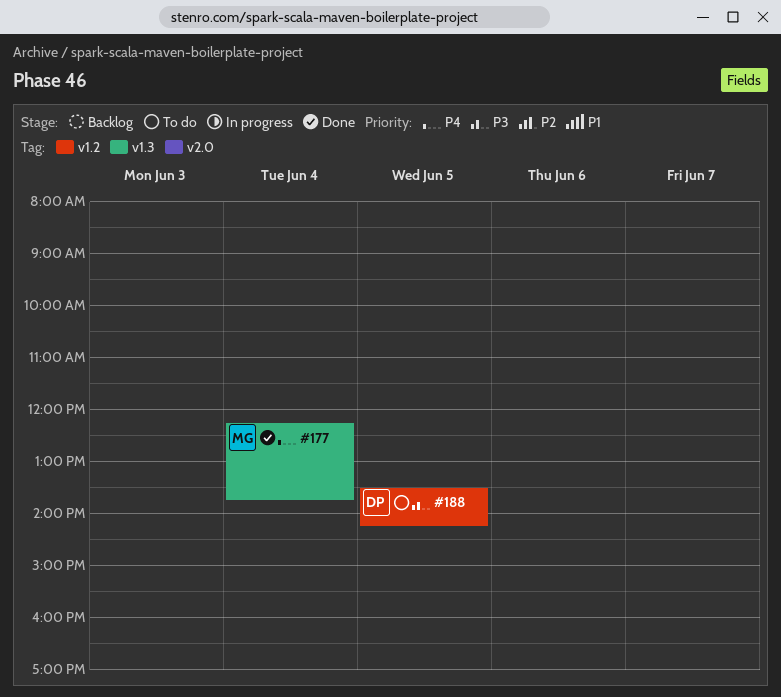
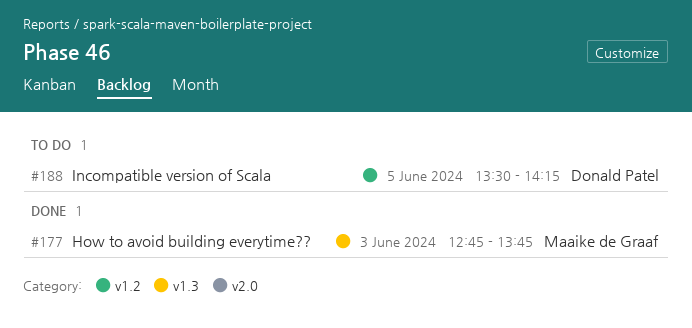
#177, day: Jun 4 -> Jun 3
#177, begins: 12:15 -> 12:45

